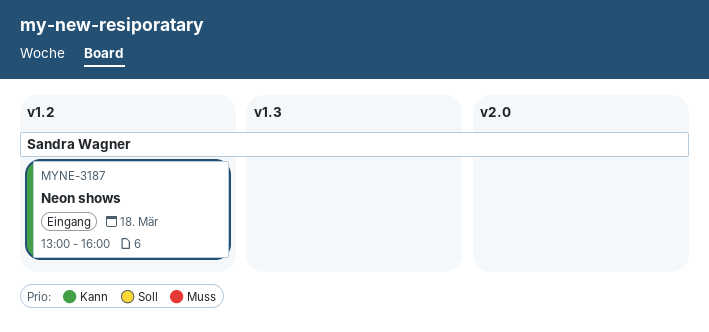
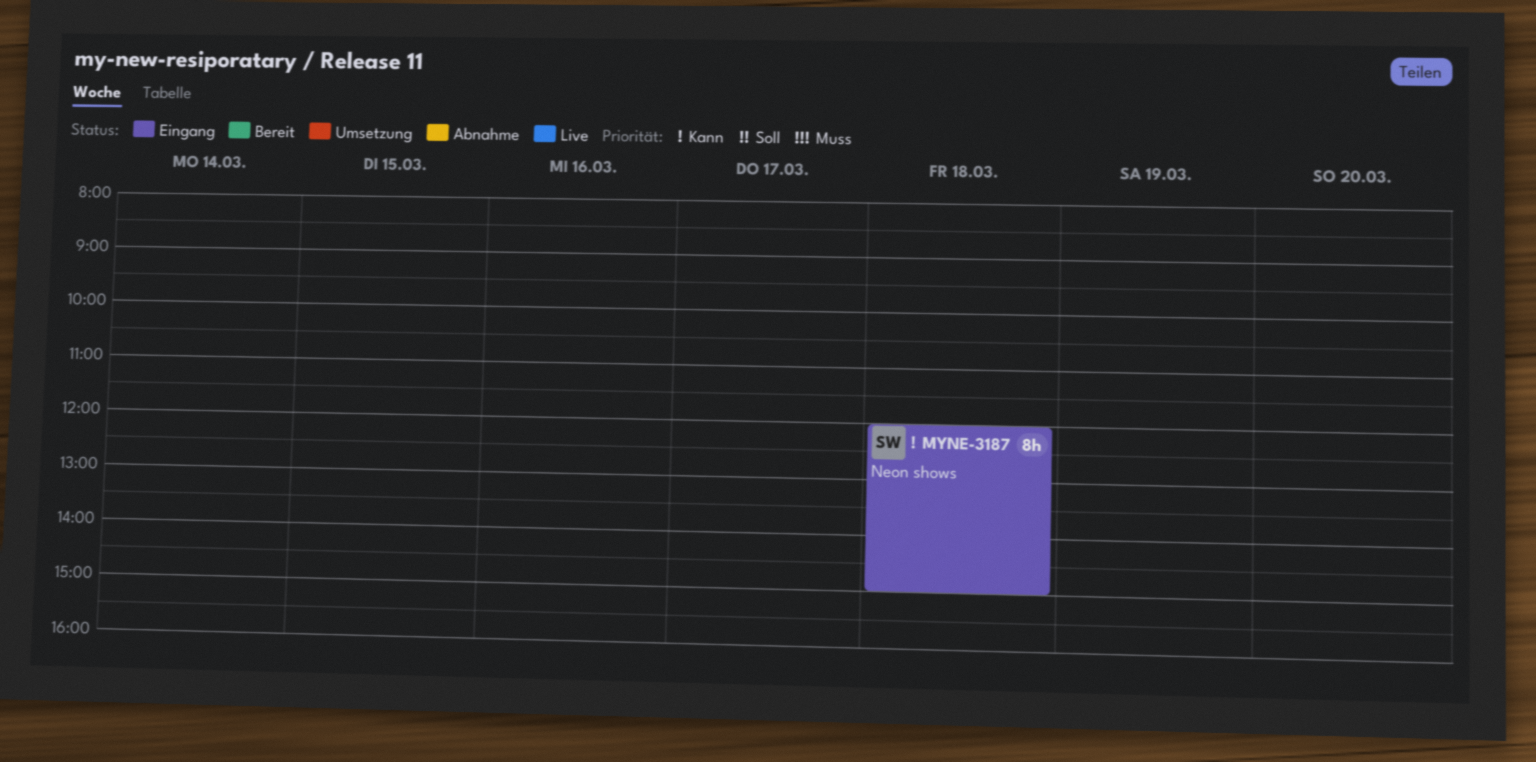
MYNE-3187, begins: 13:00 -> 12:00
MYNE-3187, ends: 16:00 -> 15:00

